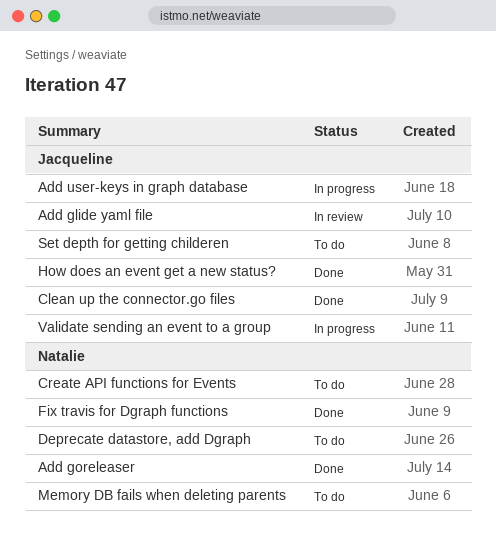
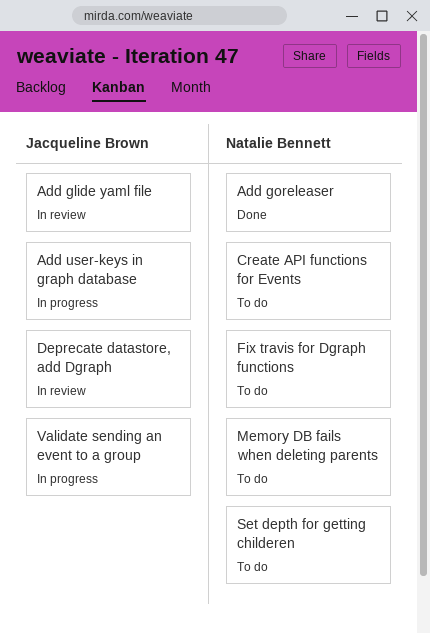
Clean up the connector.go files: present -> none
Deprecate datastore, add Dgraph, status: To do -> In review
Deprecate datastore, add Dgraph, owner: Natalie Bennett -> Jacqueline Brown
Fix travis for Dgraph functions, status: Done -> To do
How does an event get a new status?: present -> none
Set depth for getting childeren, owner: Jacqueline Brown -> Natalie Bennett

